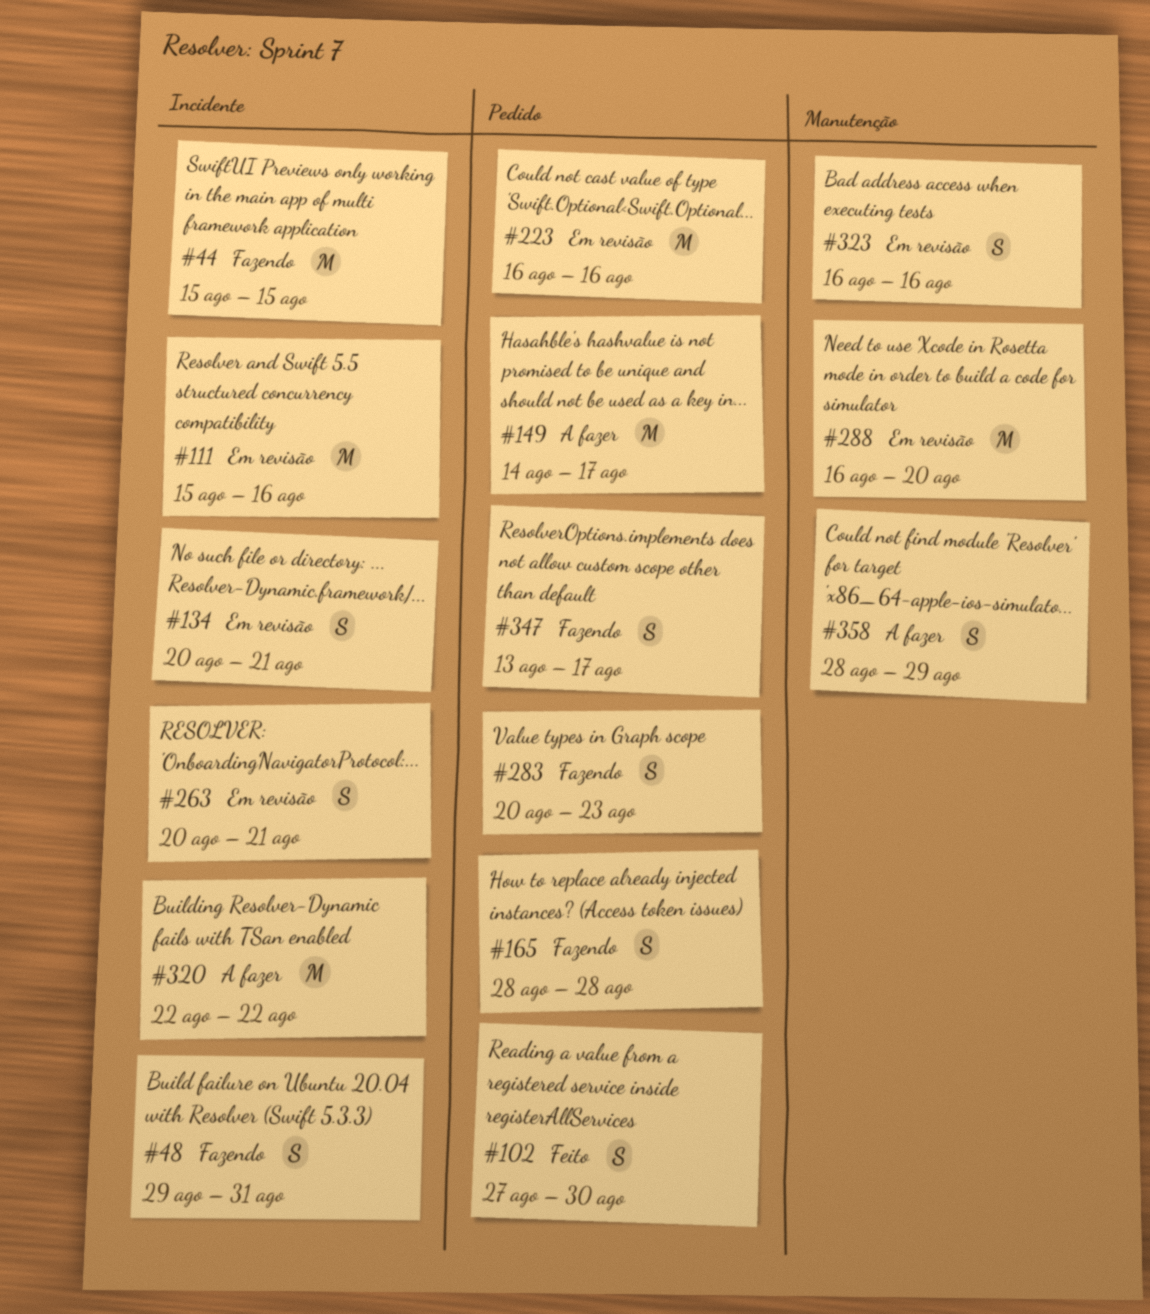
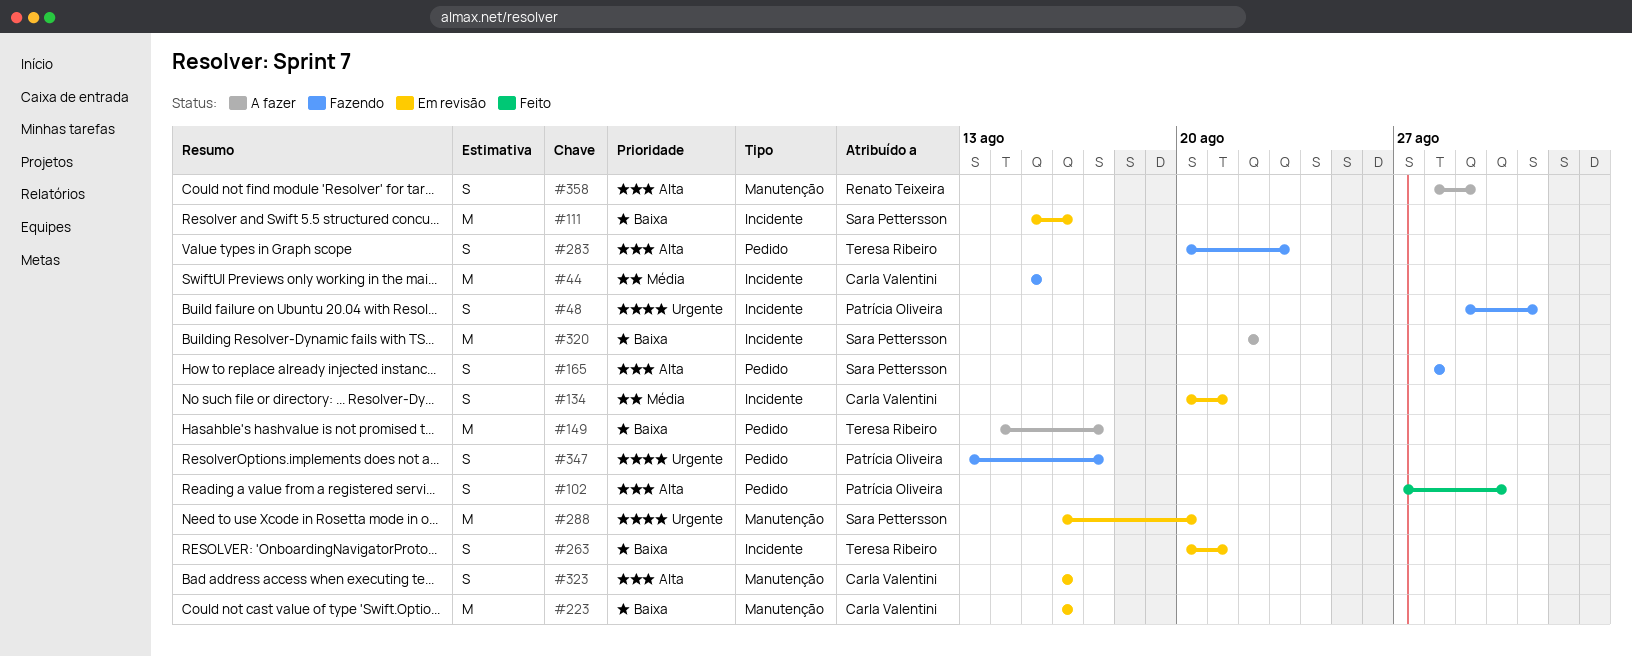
#223, label: Pedido -> Manutenção

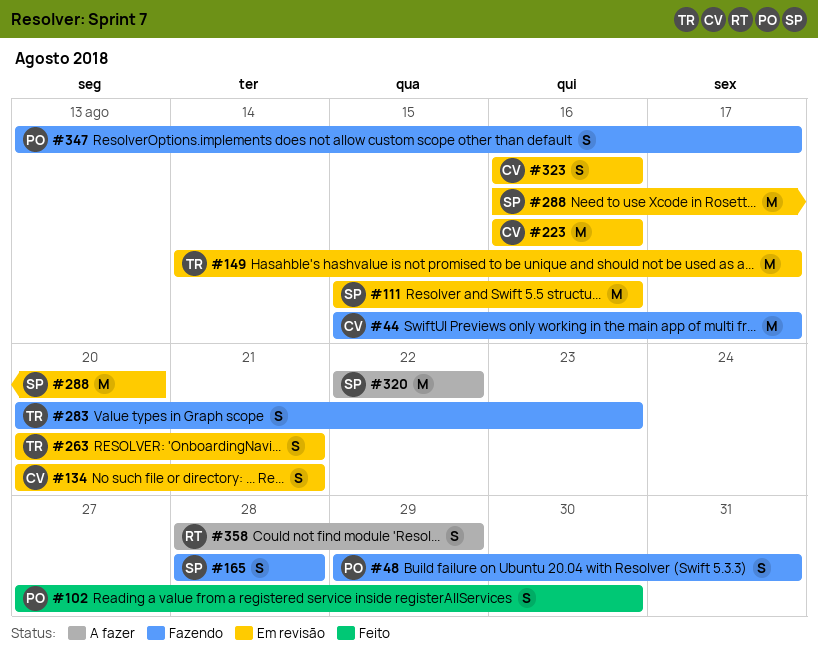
#44, due: Aug 15 -> Aug 17
#149, status: A fazer -> Em revisão

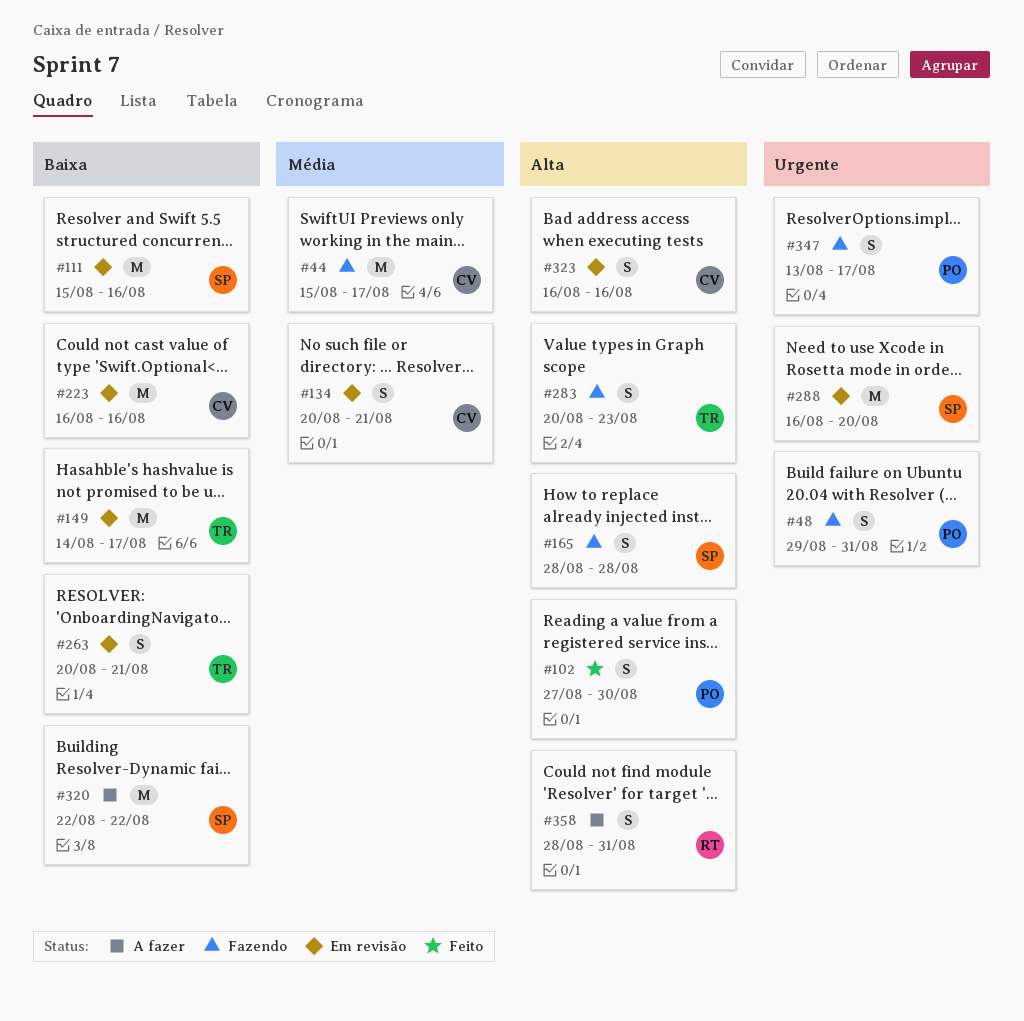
#358, due: Aug 29 -> Aug 31

